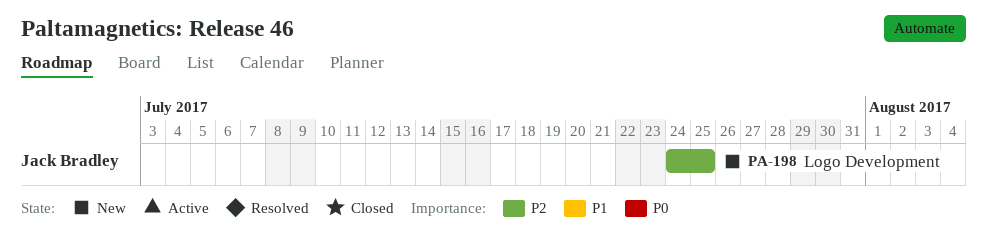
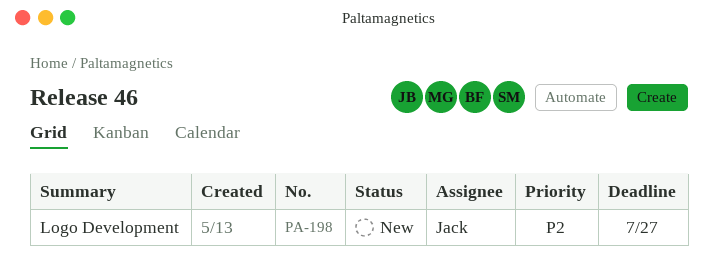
PA-198, due: Jul 25 -> Jul 27

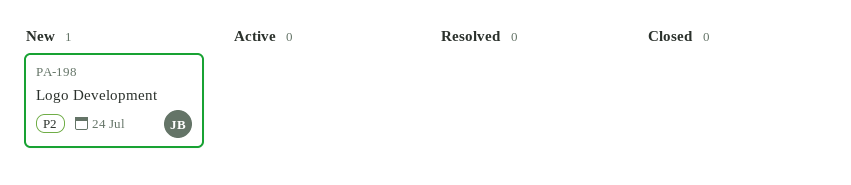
PA-198, due: Jul 27 -> Jul 24

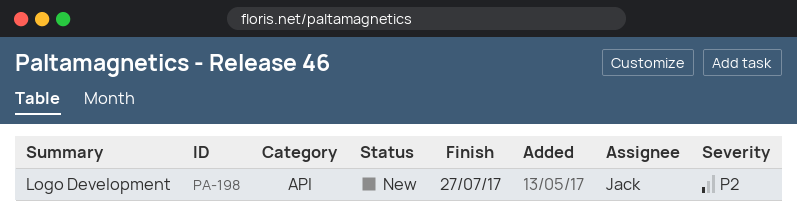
PA-198, due: Jul 24 -> Jul 27

